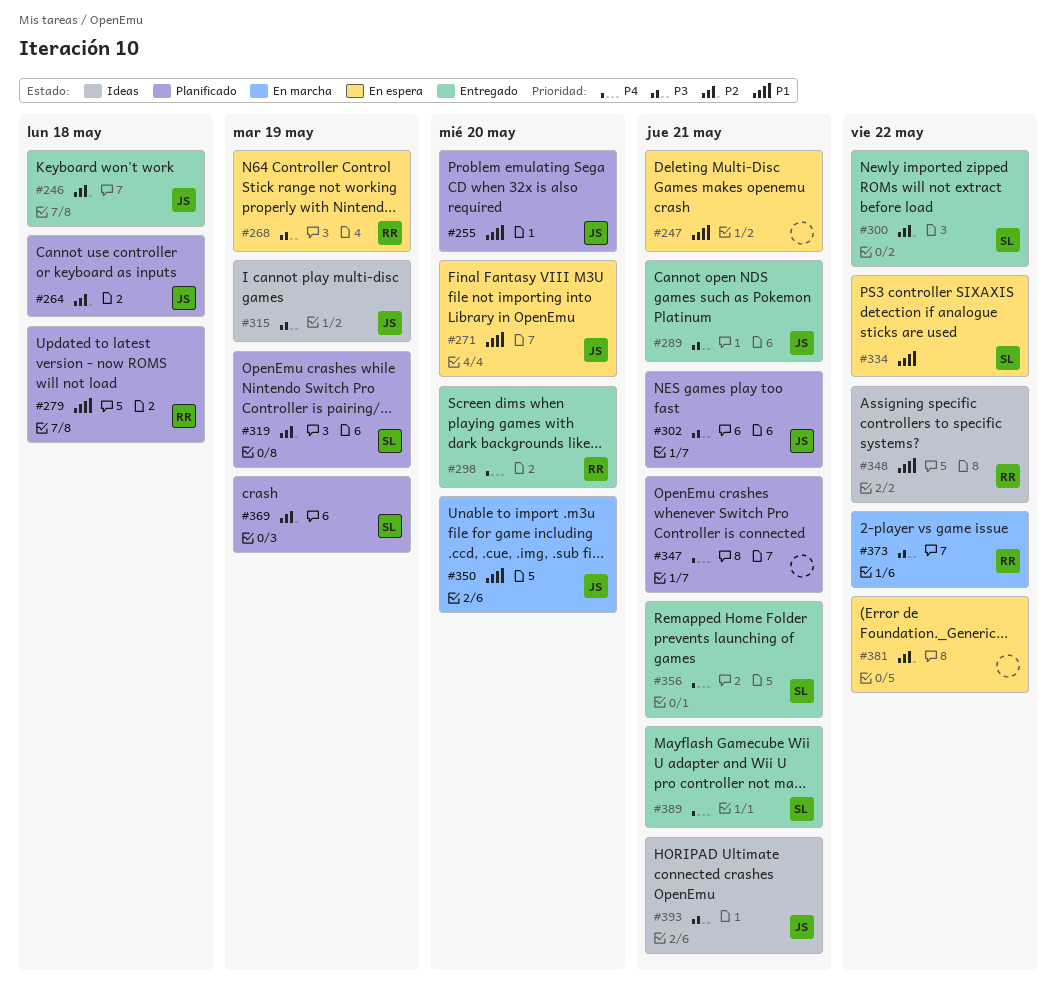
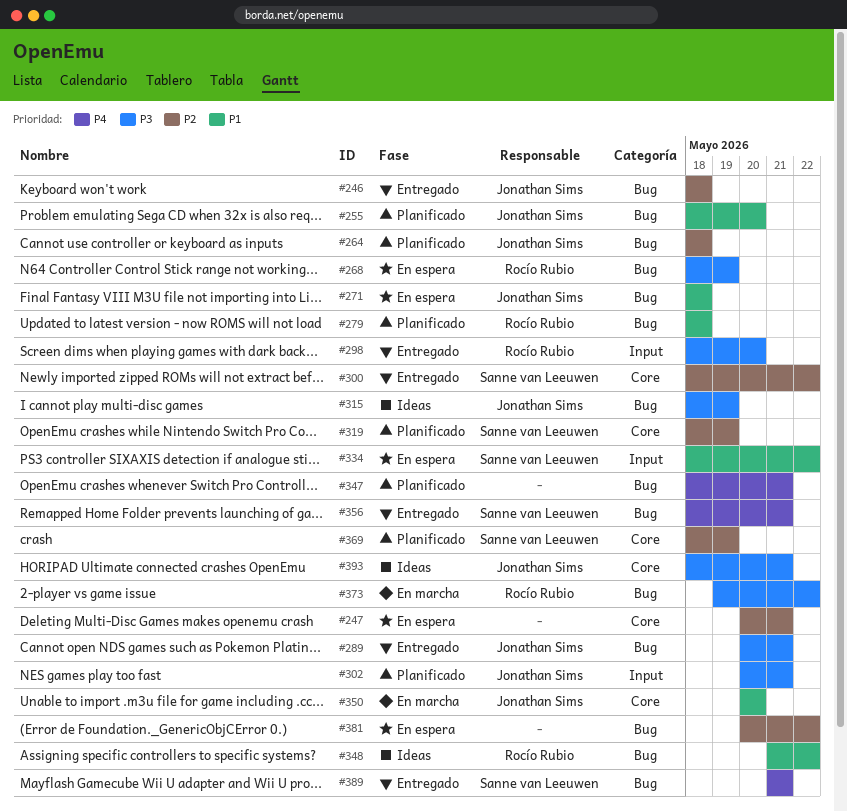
#247, priority: P1 -> P2
#271, due: May 20 -> May 18
#298, priority: P4 -> P3

